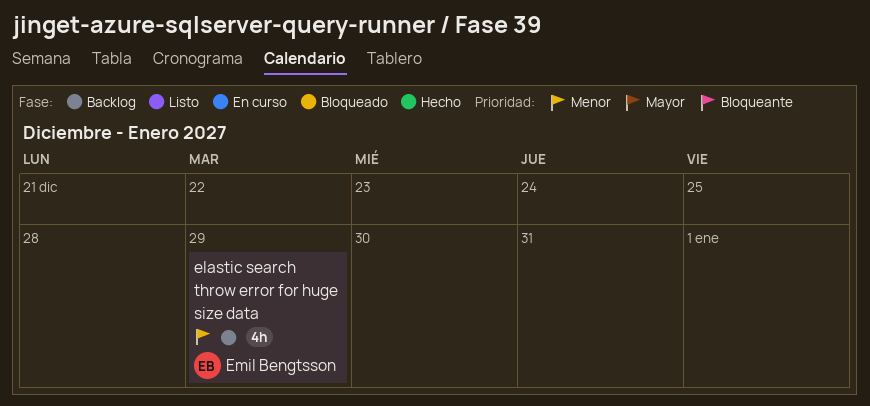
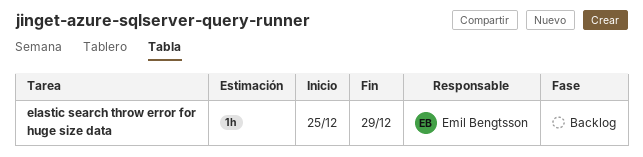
elastic search throw error for huge size data, estimate: 4h -> 1h

